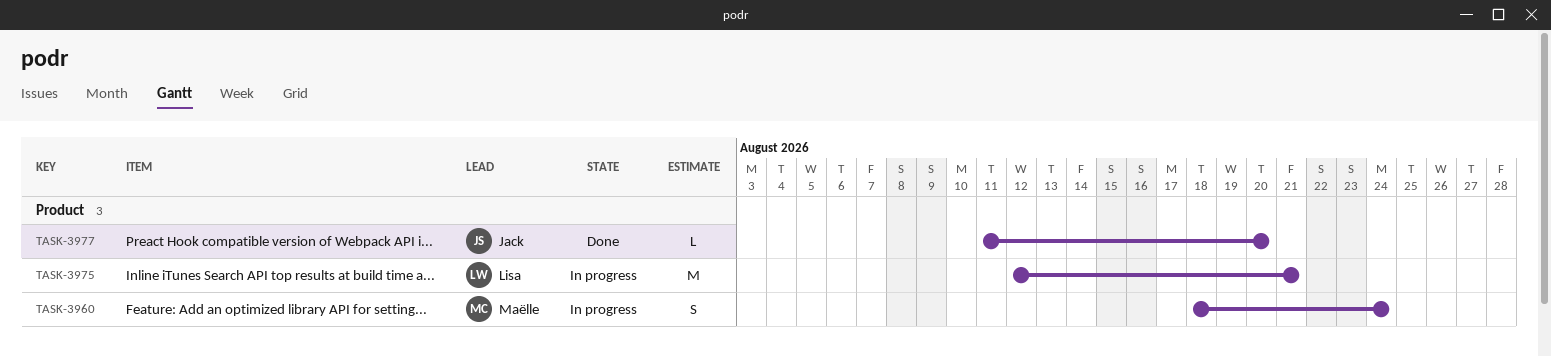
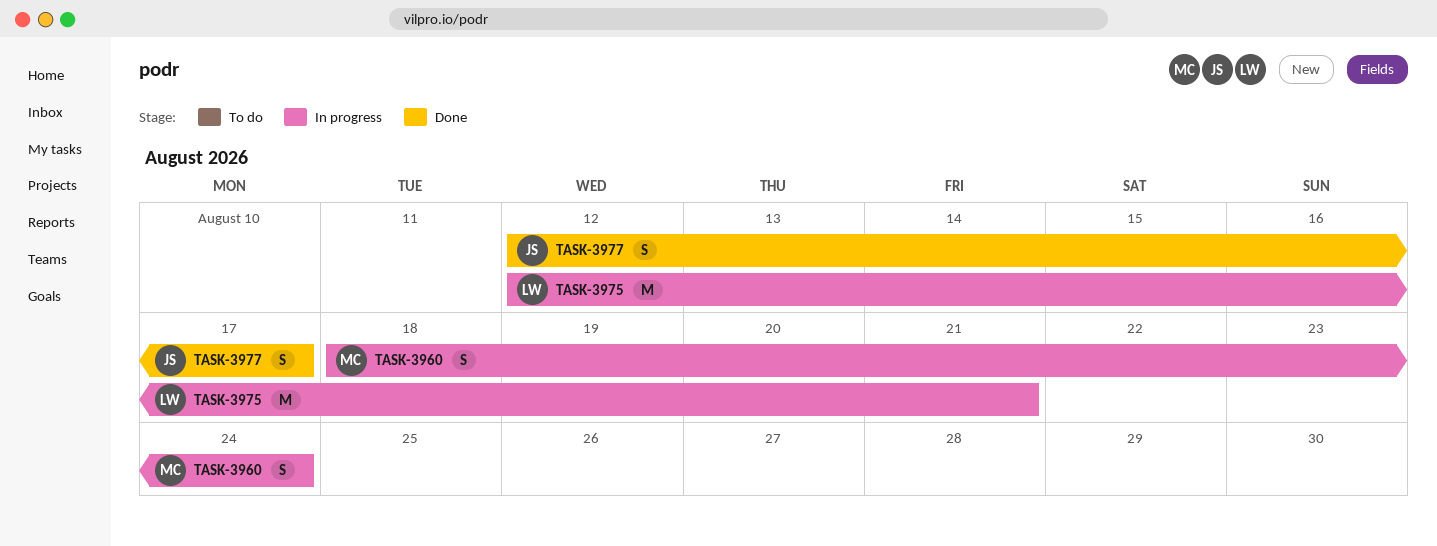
TASK-3977, estimate: L -> S
TASK-3977, start: Aug 11 -> Aug 12
TASK-3977, due: Aug 20 -> Aug 17

